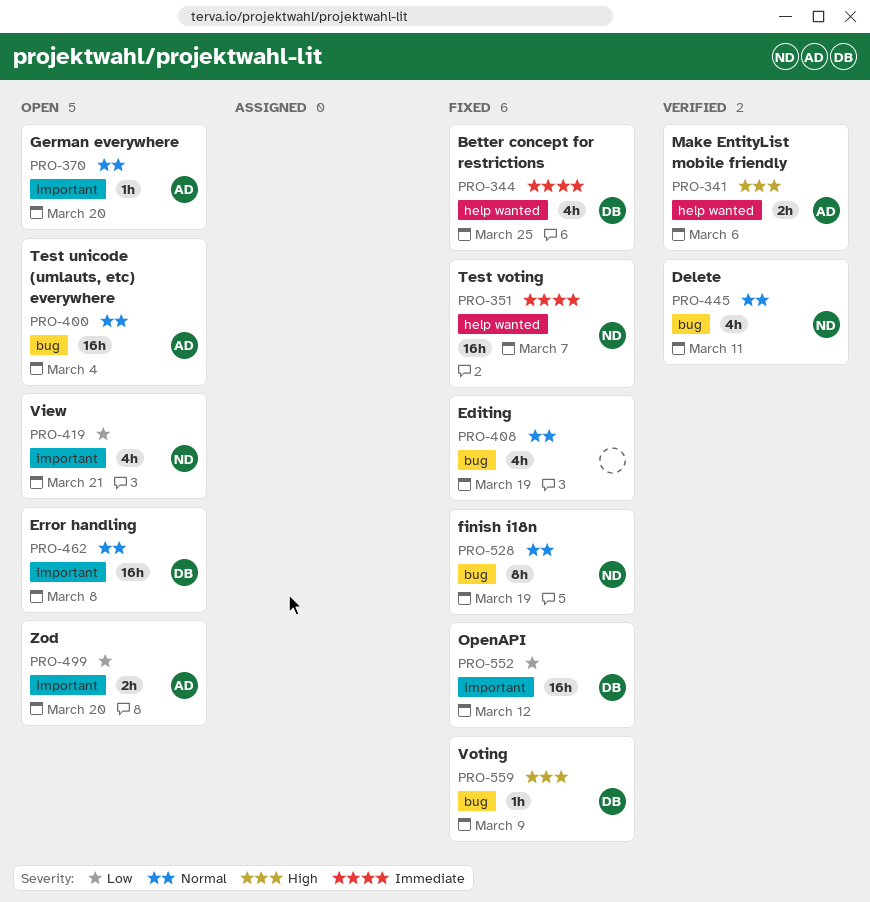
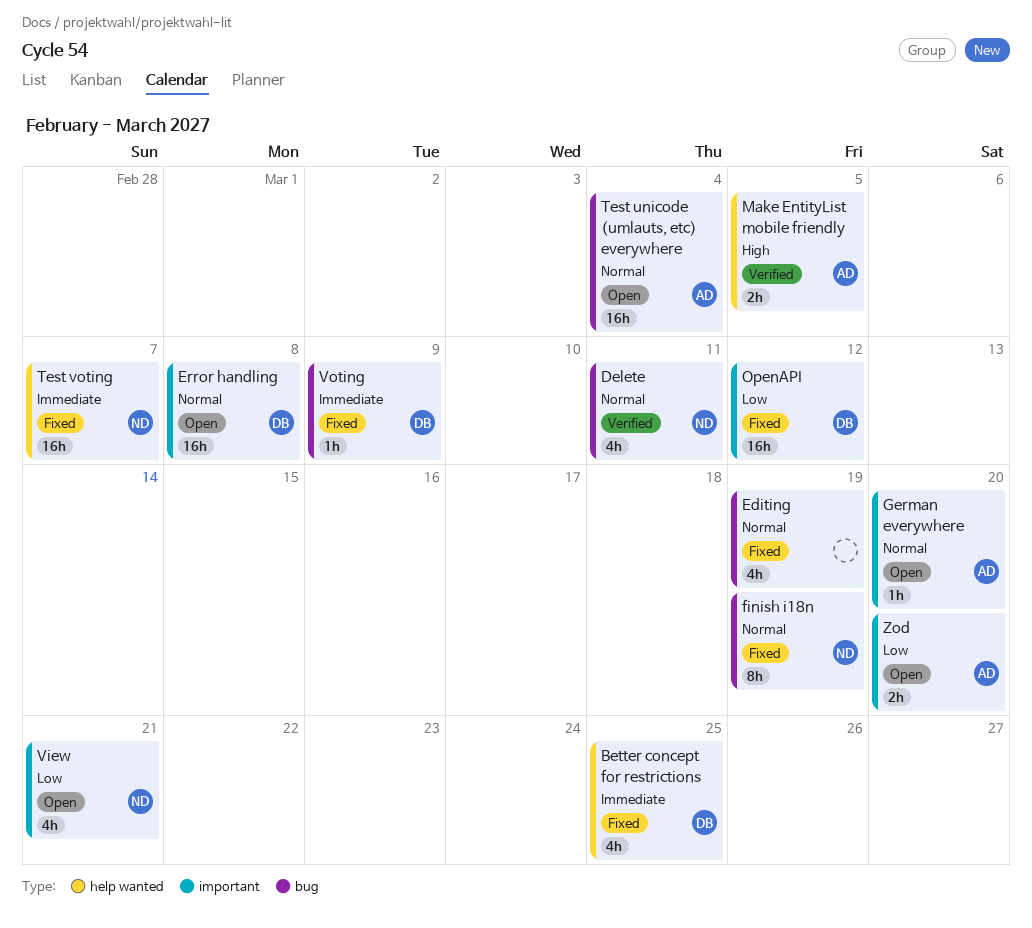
Make EntityList mobile friendly, due: Mar 6 -> Mar 5
Voting, priority: High -> Immediate

